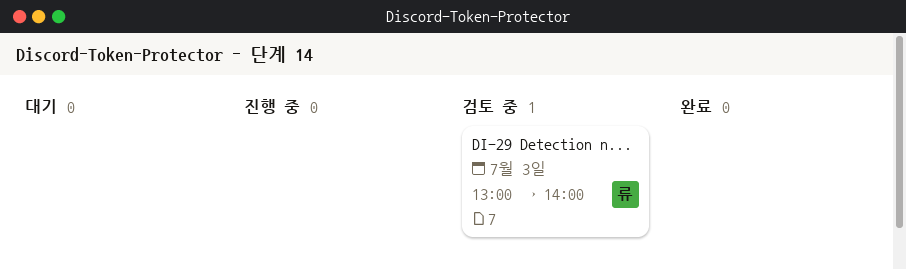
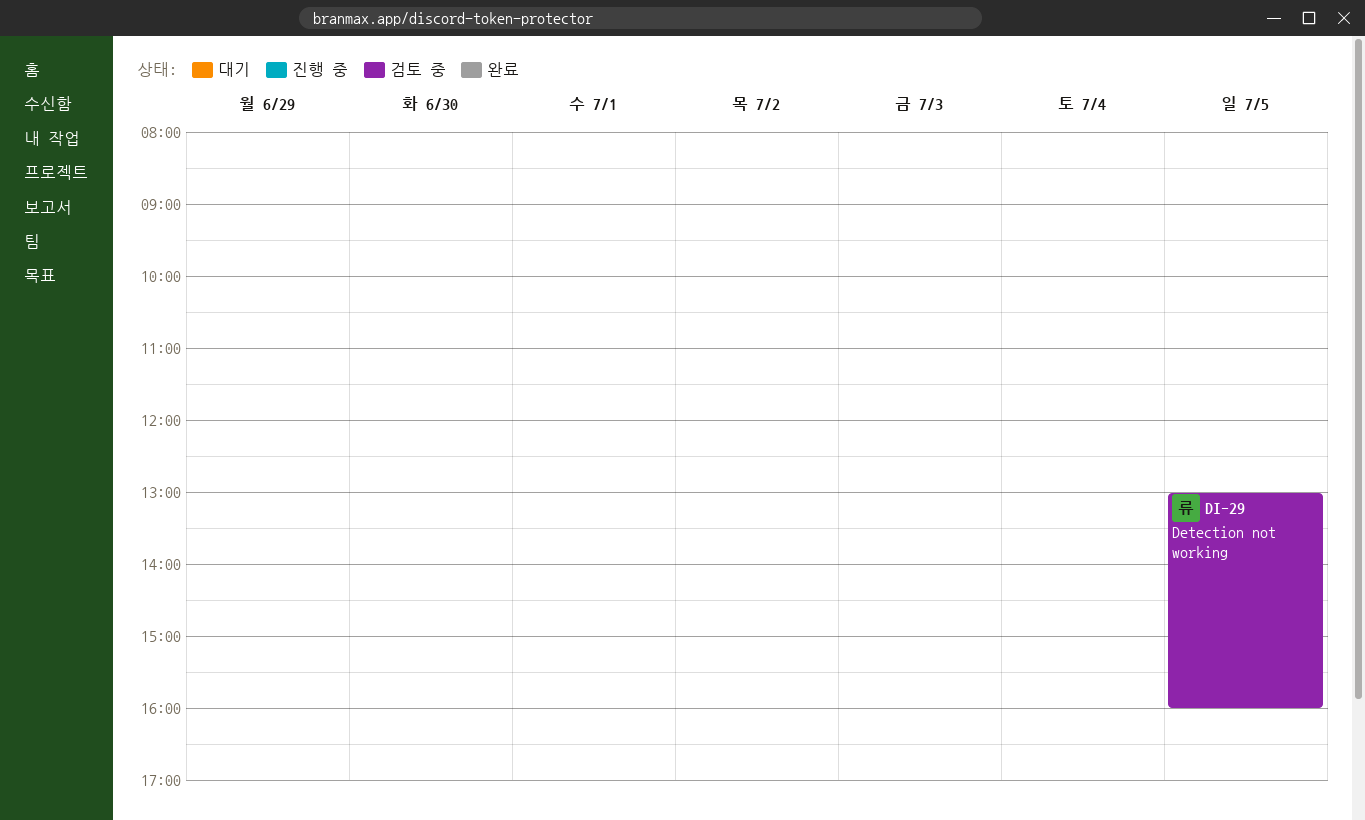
DI-29, day: Jul 3 -> Jul 5
DI-29, ends: 14:00 -> 16:00

